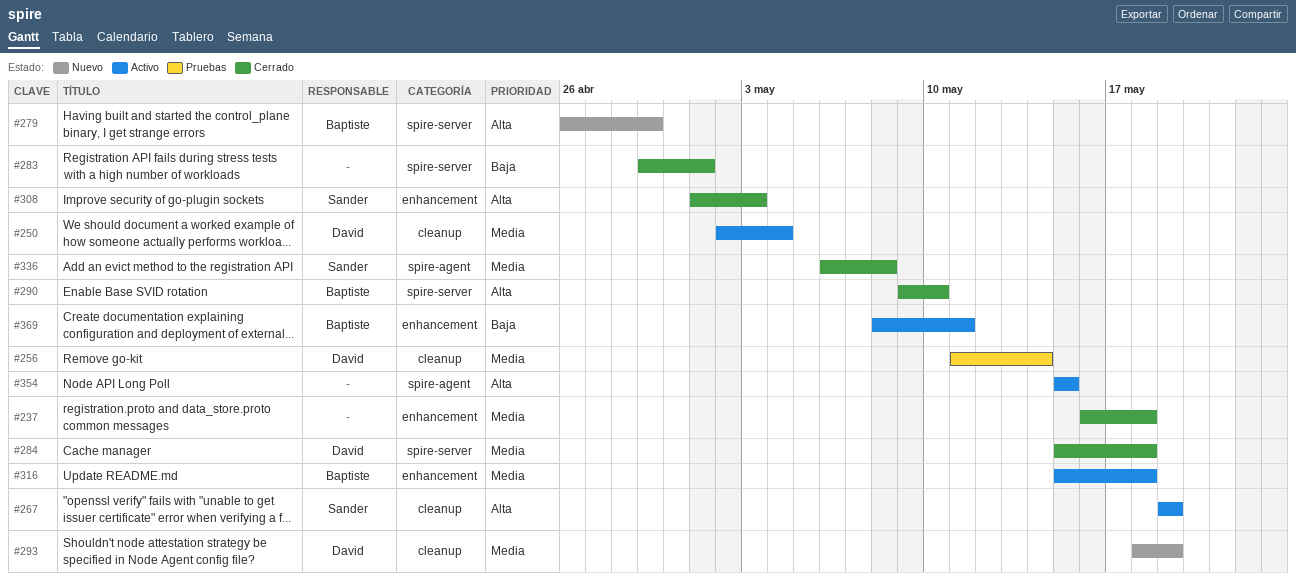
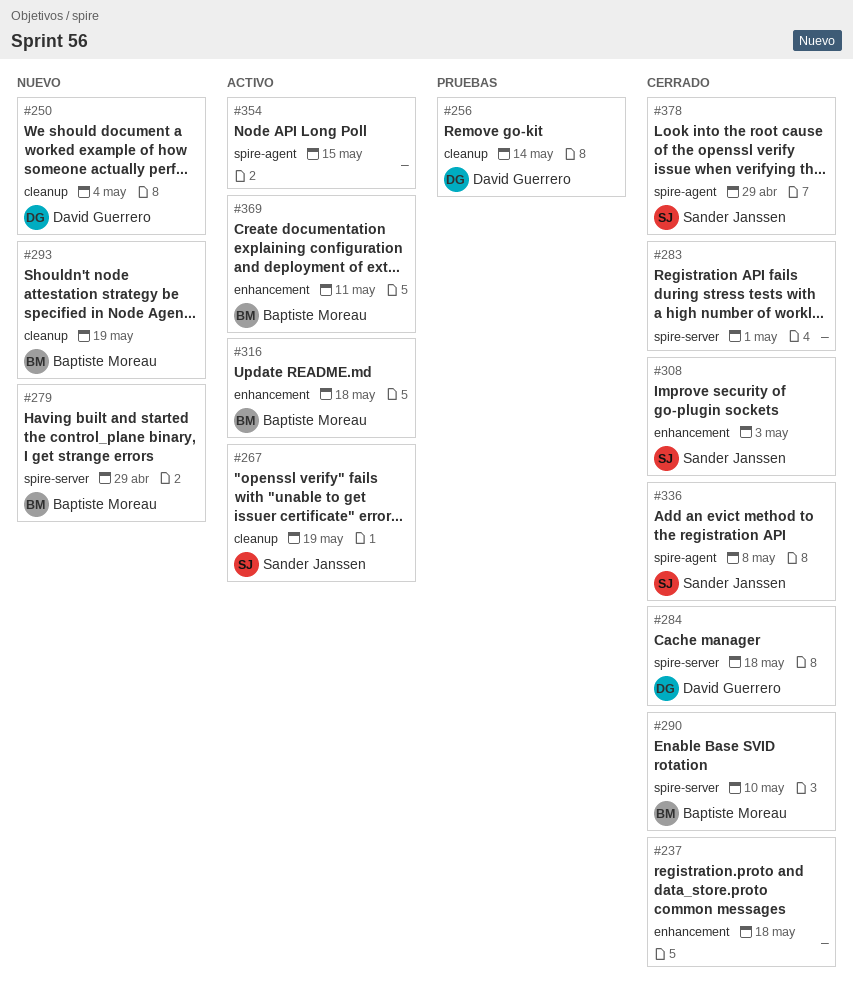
#250, status: Activo -> Nuevo
#293, owner: David Guerrero -> Baptiste Moreau
#378: none -> present

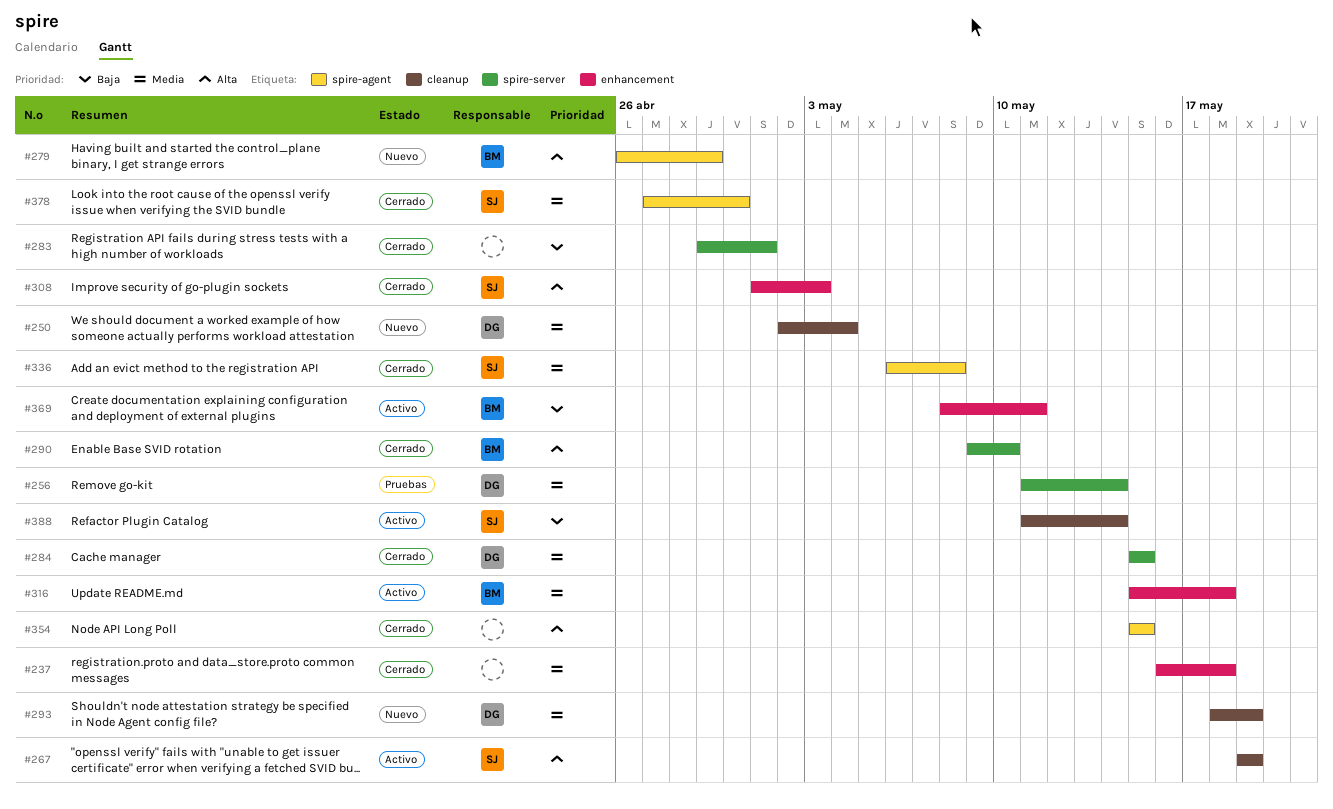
#256, label: cleanup -> spire-server
#279, label: spire-server -> spire-agent
#284, due: May 18 -> May 15
#293, owner: Baptiste Moreau -> David Guerrero
#354, status: Activo -> Cerrado
#378, due: Apr 29 -> Apr 30
#388: none -> present

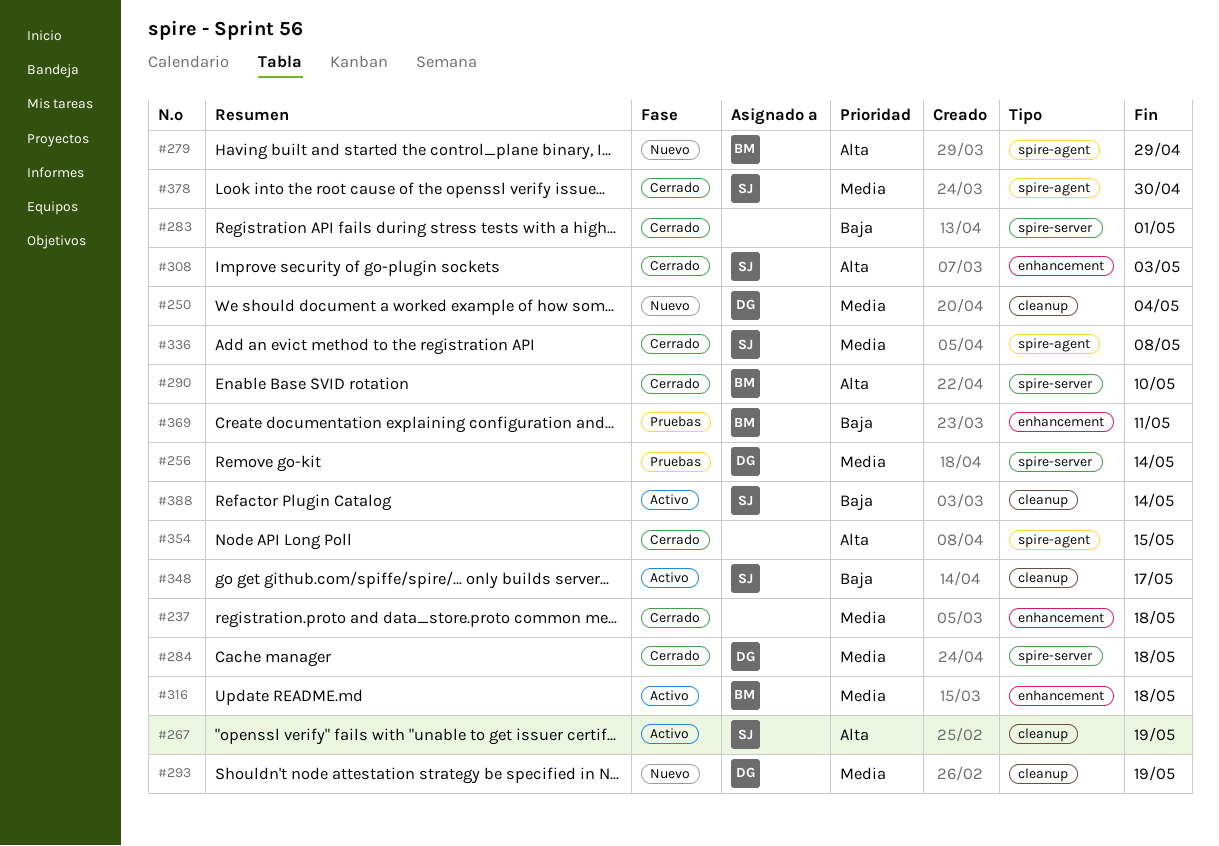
#284, due: May 15 -> May 18
#348: none -> present
#369, status: Activo -> Pruebas

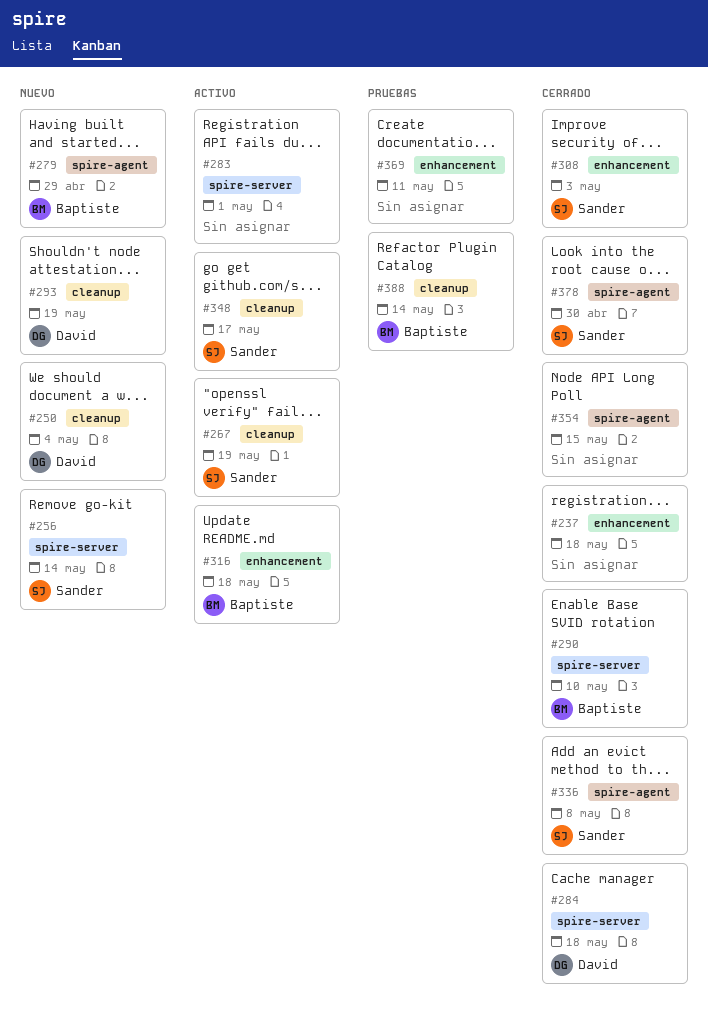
#256, status: Pruebas -> Nuevo
#256, owner: David -> Sander
#283, status: Cerrado -> Activo
#369, owner: Baptiste -> none
#388, status: Activo -> Pruebas
#388, owner: Sander -> Baptiste

